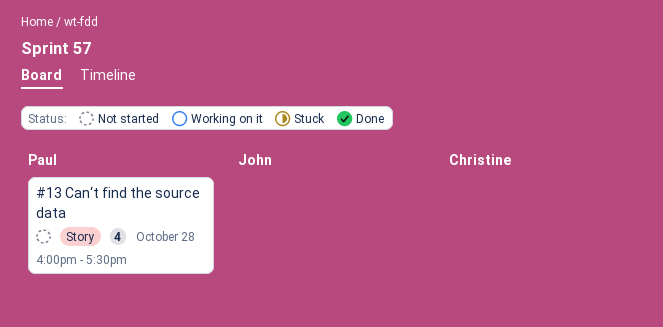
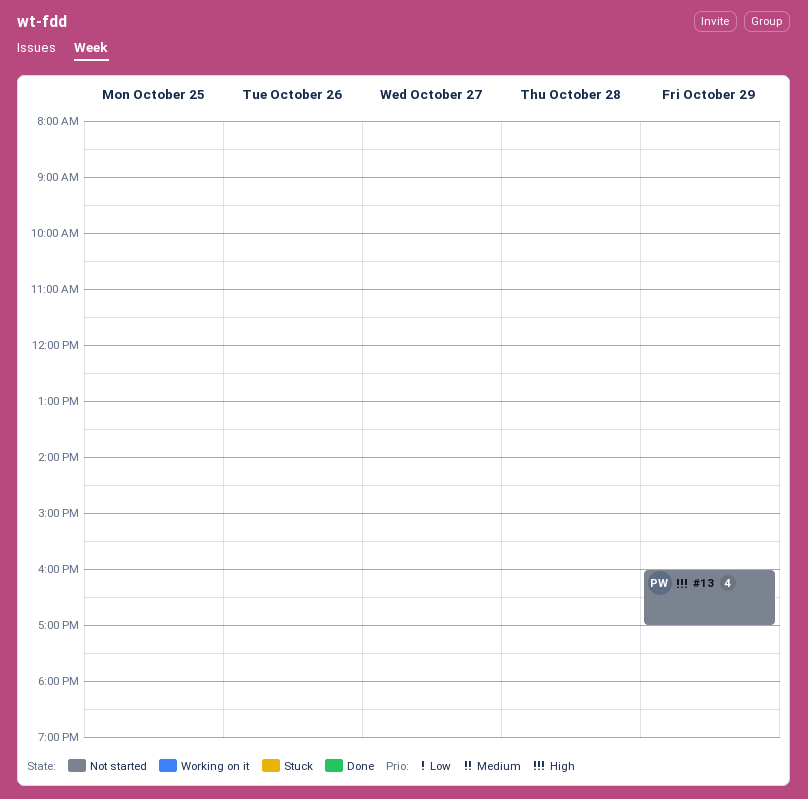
#13, day: Oct 28 -> Oct 29
#13, ends: 17:30 -> 17:00

